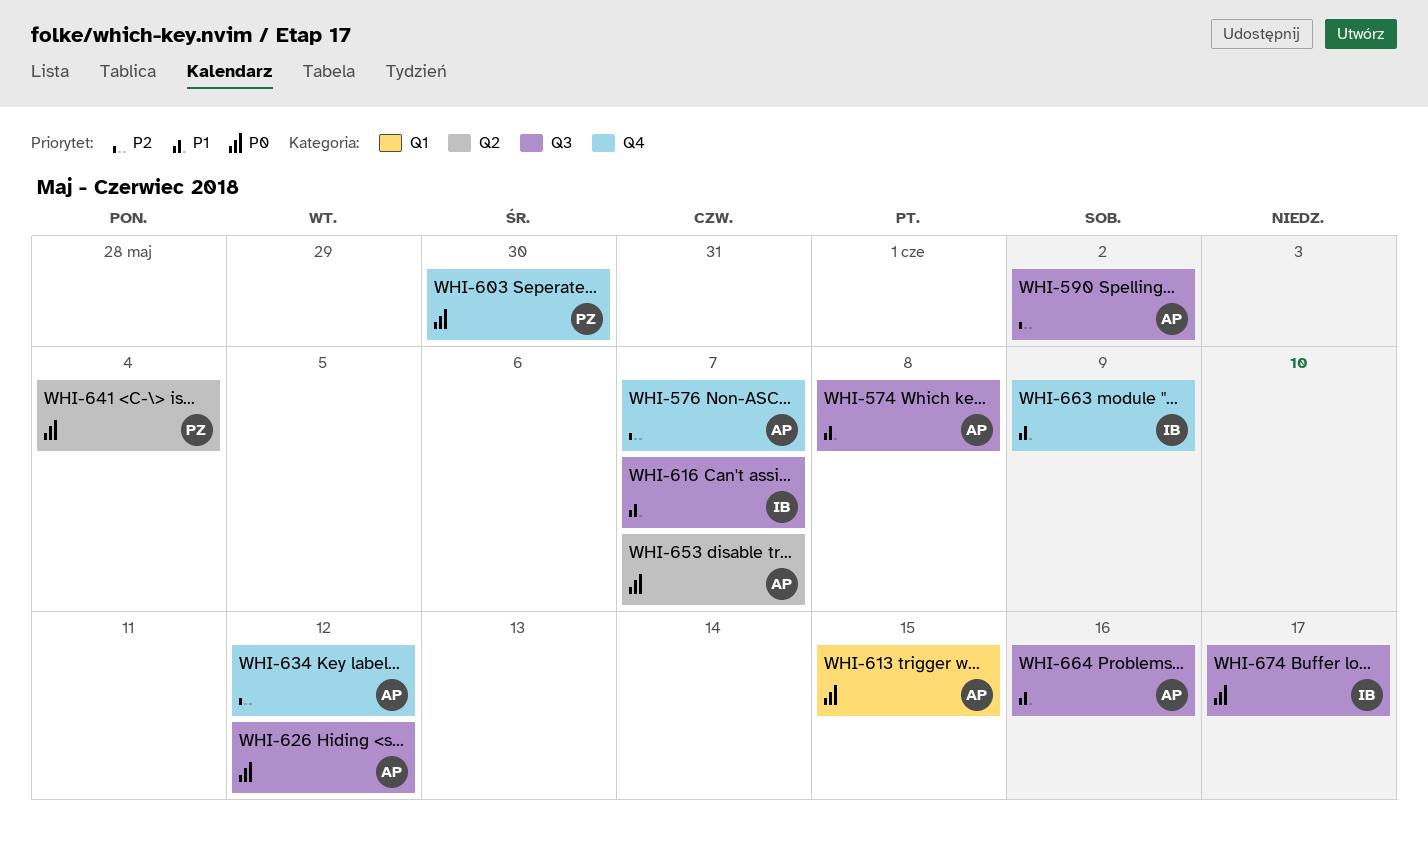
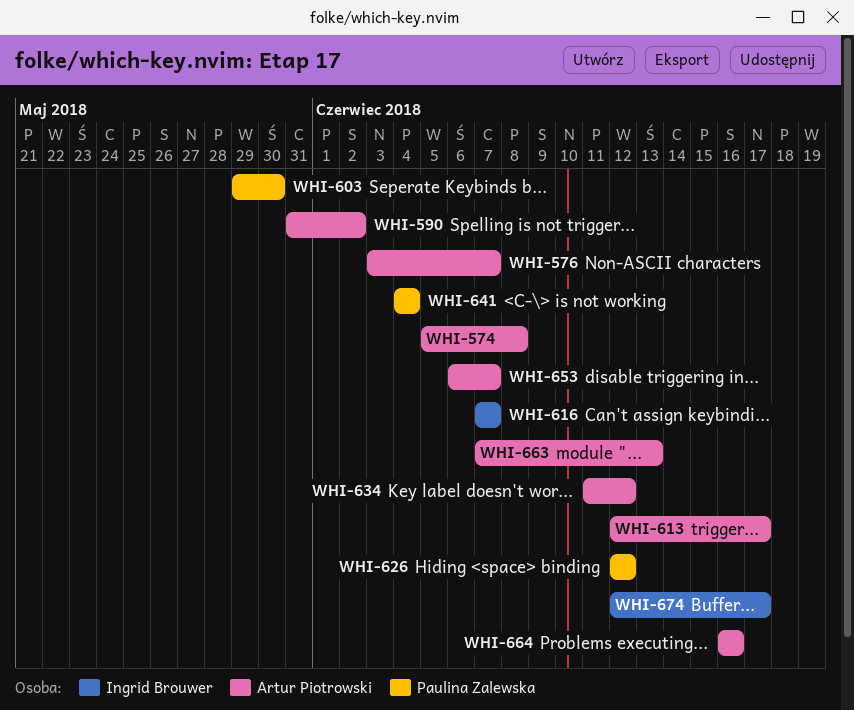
WHI-613, due: Jun 15 -> Jun 17
WHI-626, owner: Artur Piotrowski -> Paulina Zalewska
WHI-663, owner: Ingrid Brouwer -> Artur Piotrowski
WHI-663, due: Jun 9 -> Jun 13

